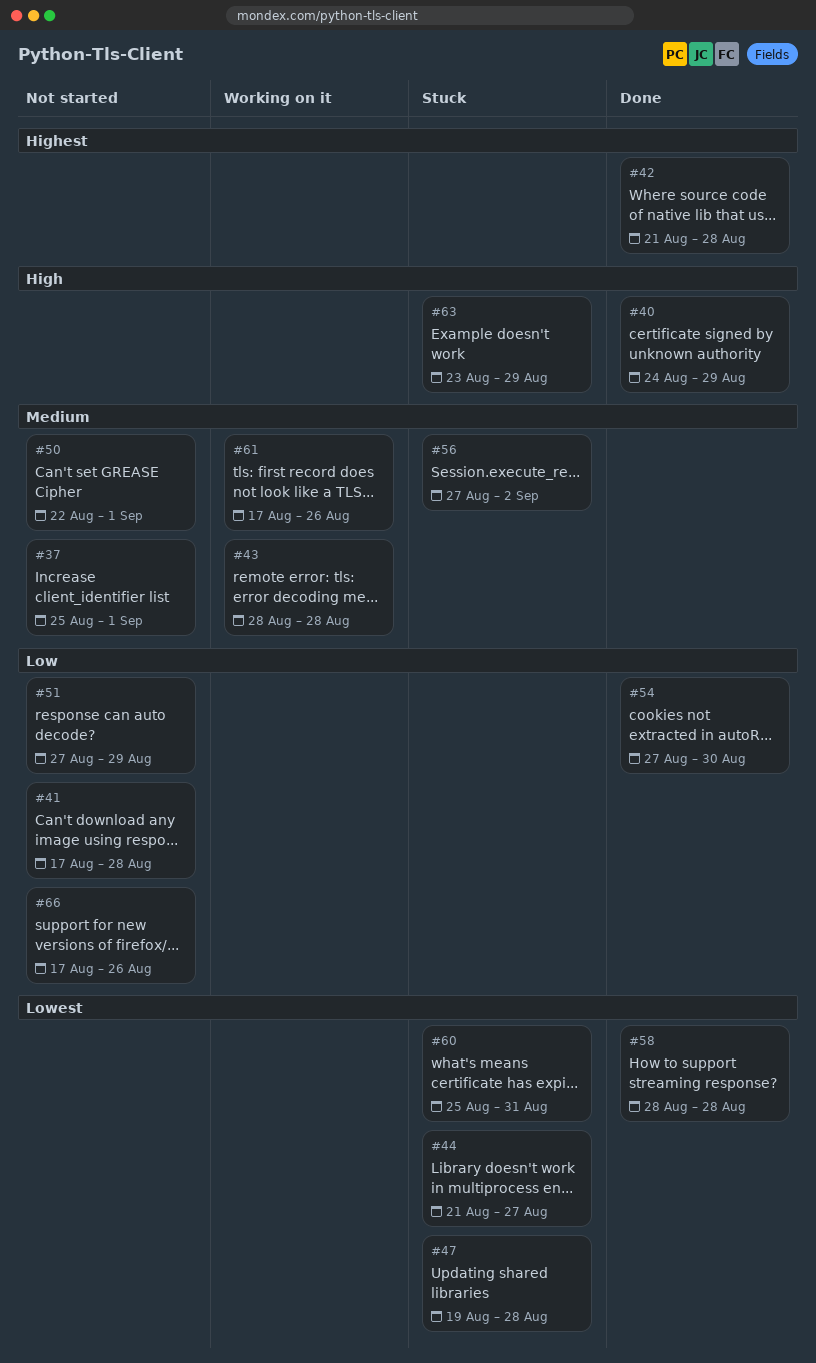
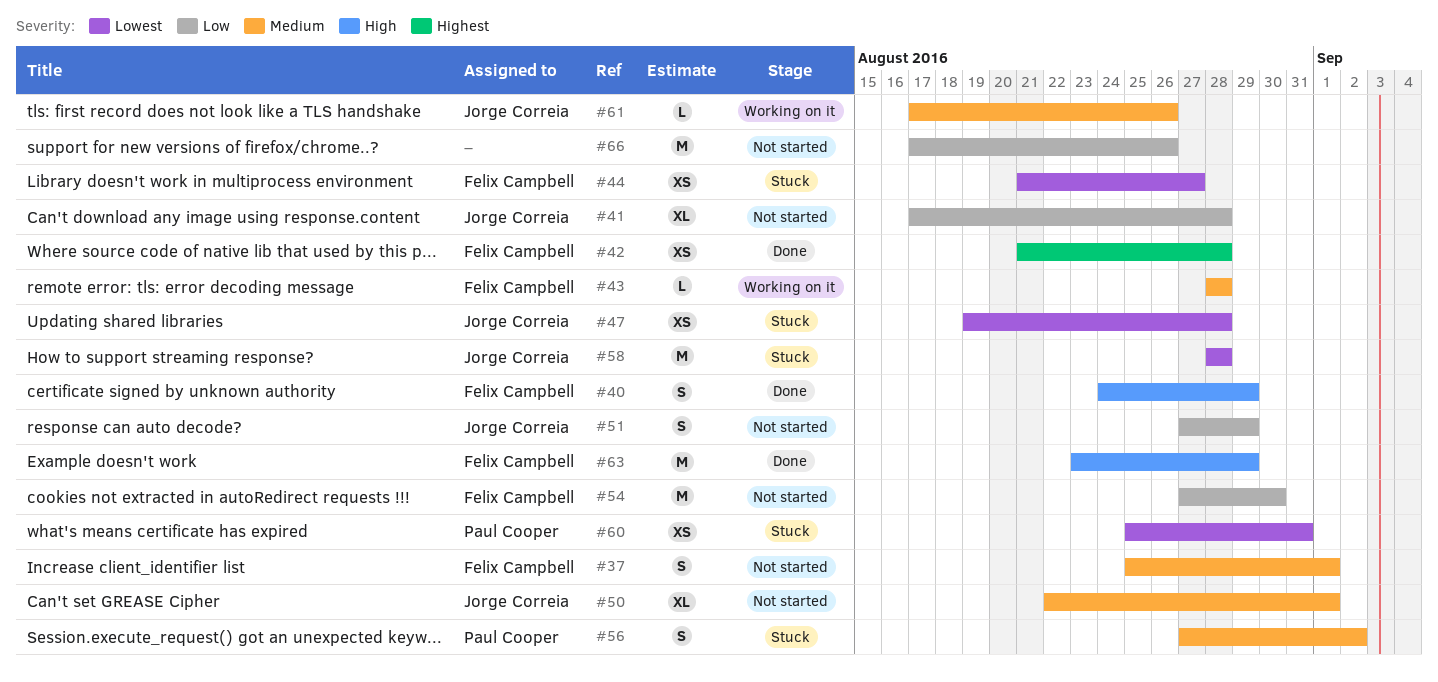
#54, status: Done -> Not started
#58, status: Done -> Stuck
#63, status: Stuck -> Done

